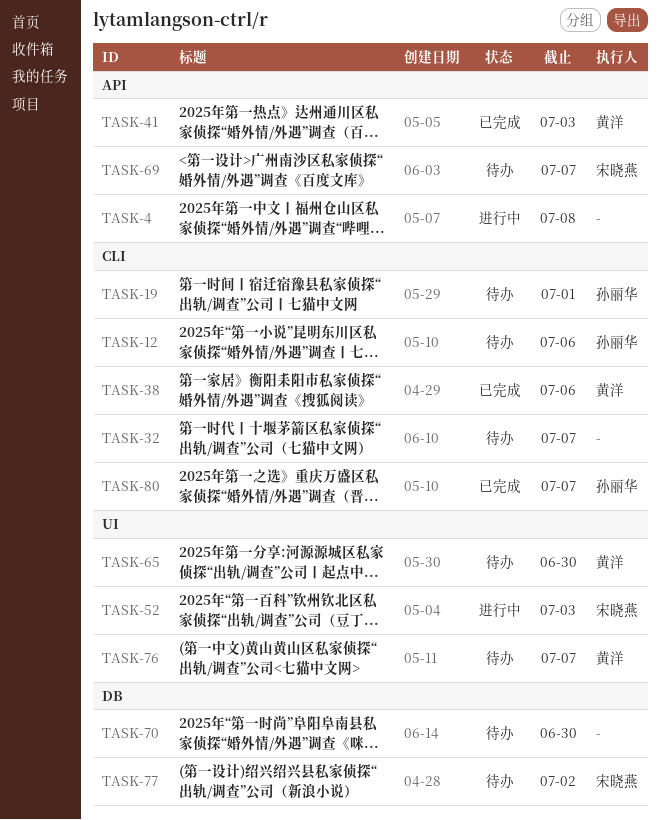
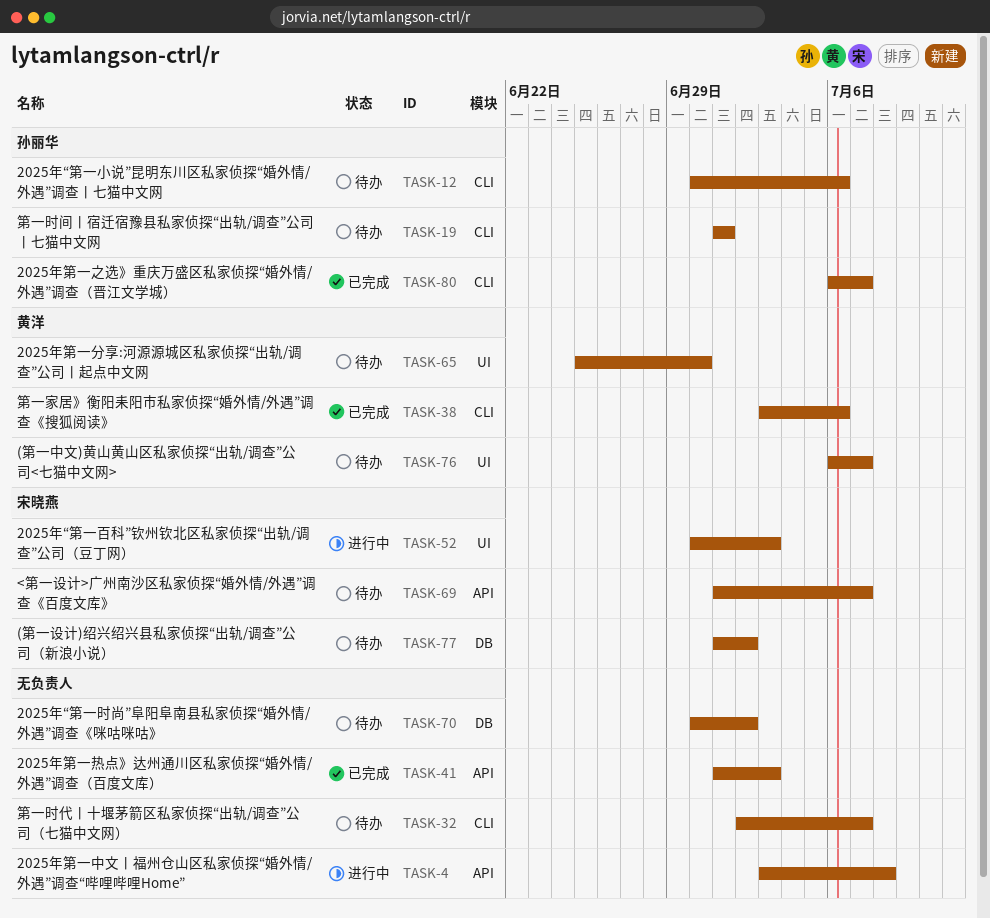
TASK-41, owner: 黄洋 -> none
TASK-70, due: Jun 30 -> Jul 2

